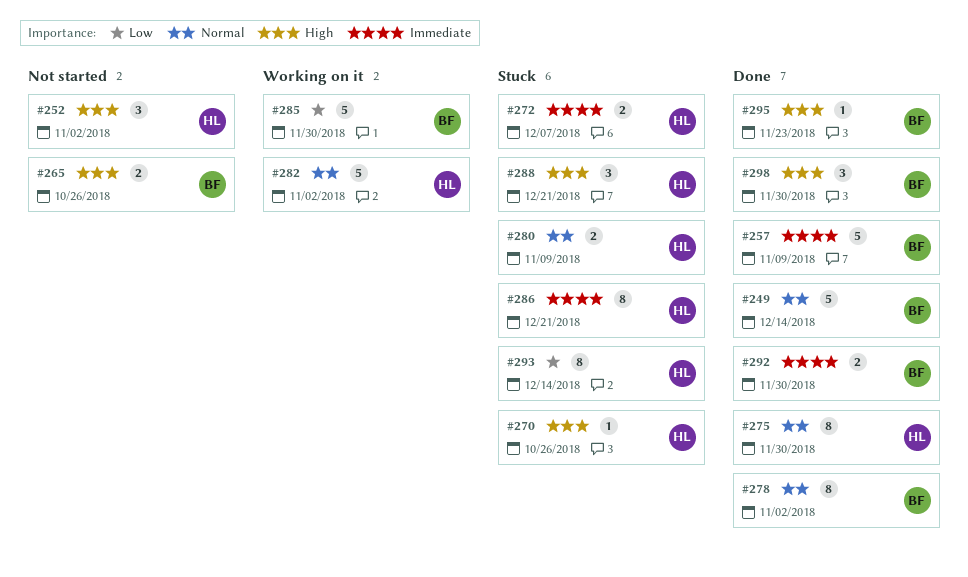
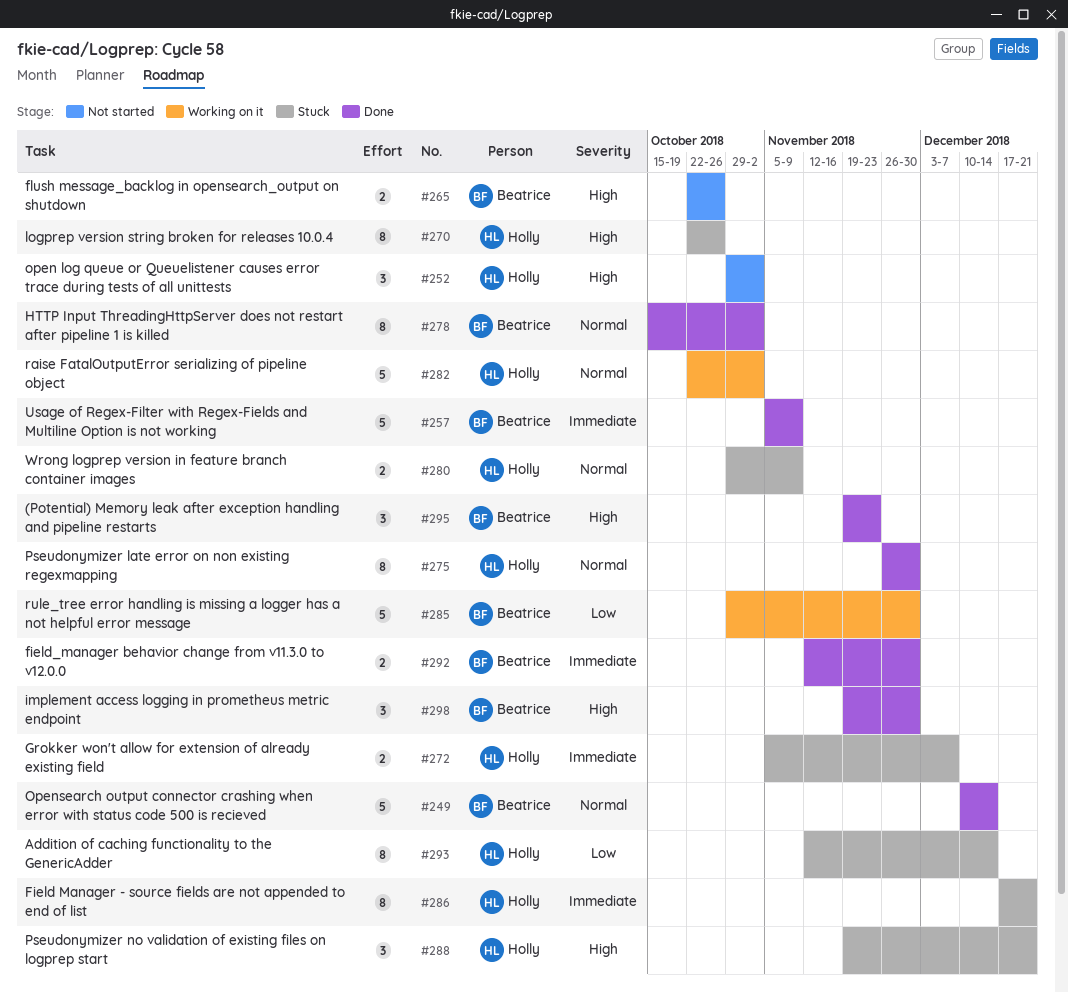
#270, estimate: 1 -> 8
#295, estimate: 1 -> 3

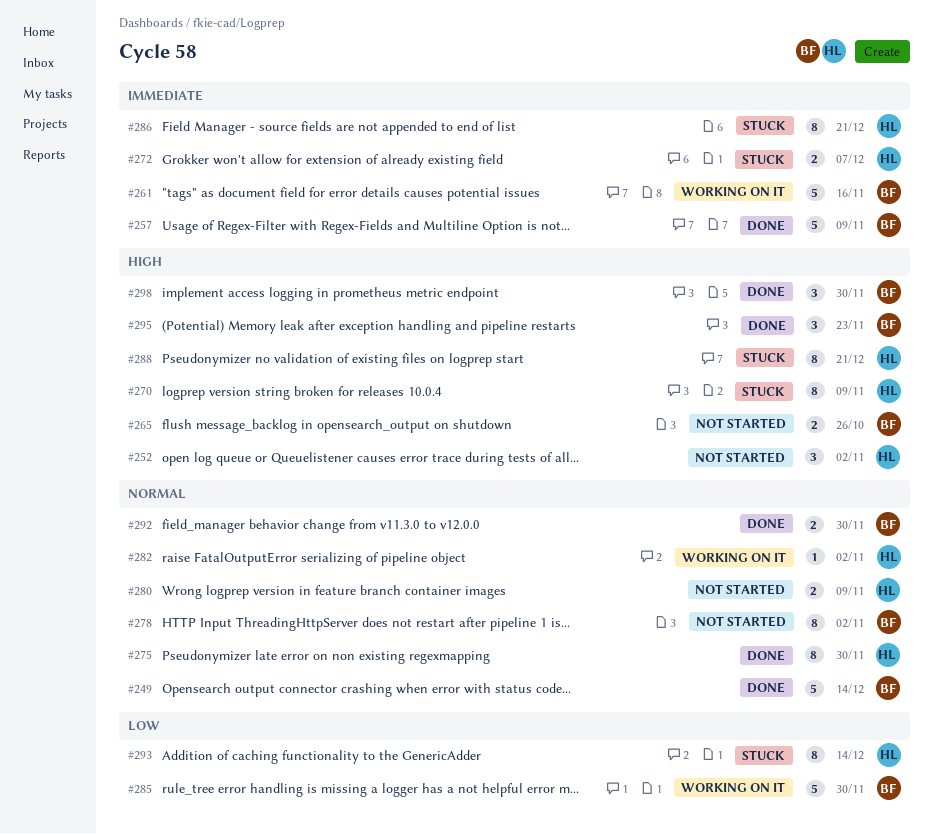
#261: none -> present
#270, due: Oct 26 -> Nov 9
#278, status: Done -> Not started
#280, status: Stuck -> Not started
#282, estimate: 5 -> 1
#288, estimate: 3 -> 8
#292, priority: Immediate -> Normal

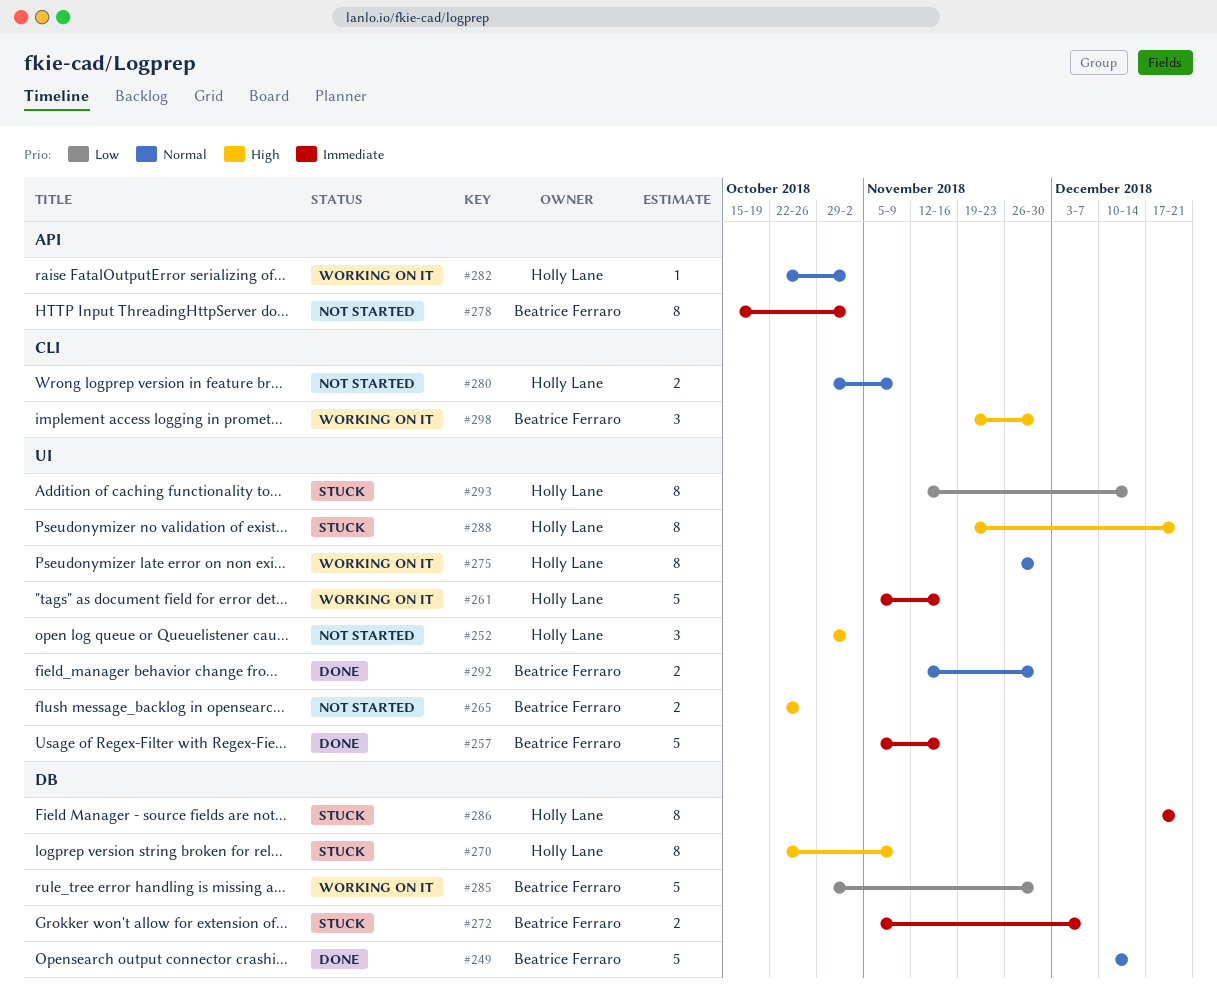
#257, due: Nov 9 -> Nov 16
#261, owner: Beatrice Ferraro -> Holly Lane
#272, owner: Holly Lane -> Beatrice Ferraro
#275, status: Done -> Working on it
#278, priority: Normal -> Immediate
#295: present -> none
#298, status: Done -> Working on it

